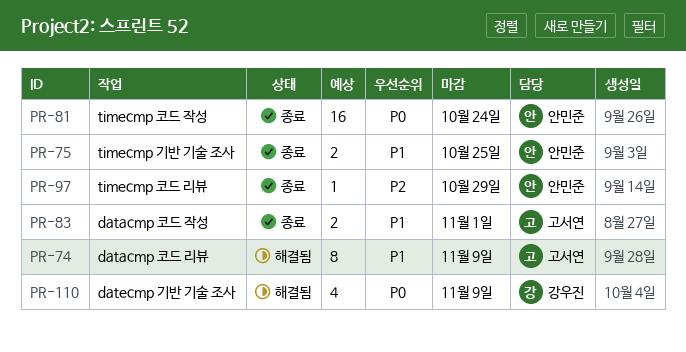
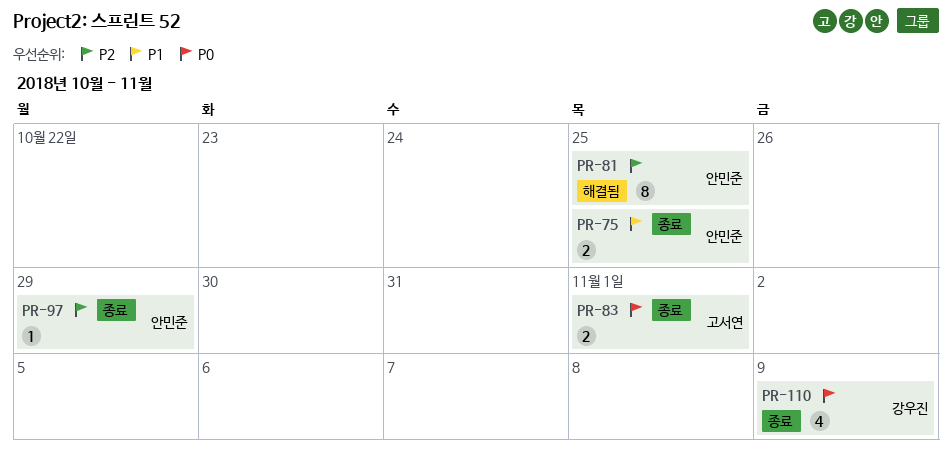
PR-74: present -> none
PR-81, status: 종료 -> 해결됨
PR-81, priority: P0 -> P2
PR-81, estimate: 16 -> 8
PR-81, due: Oct 24 -> Oct 25
PR-83, priority: P1 -> P0
PR-110, status: 해결됨 -> 종료

